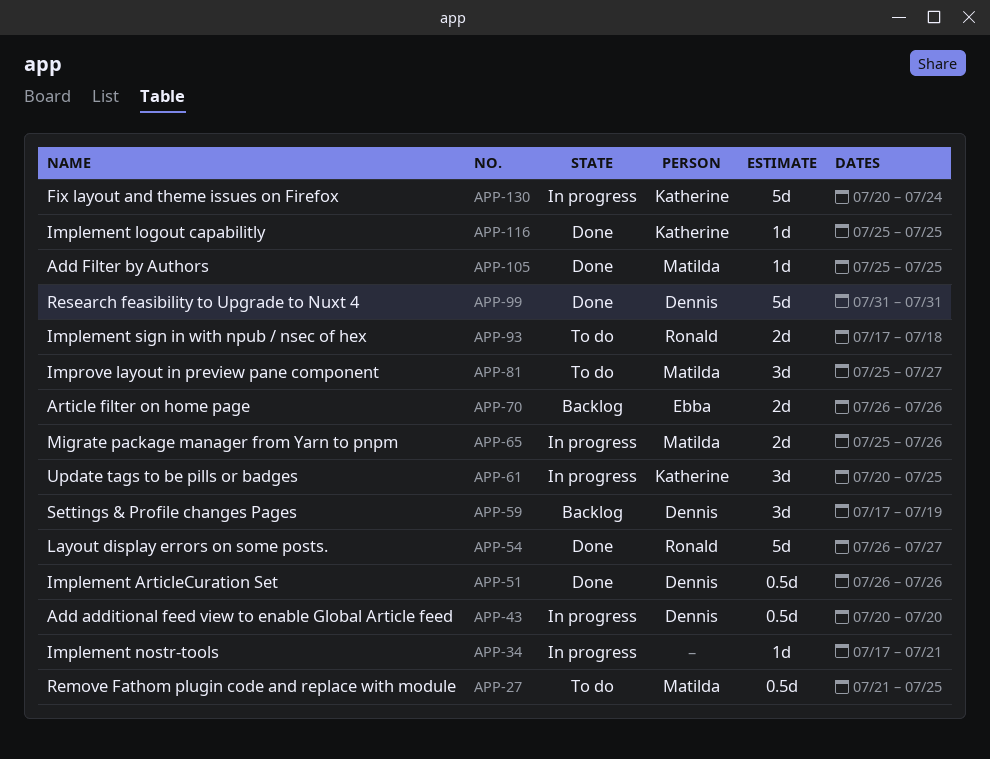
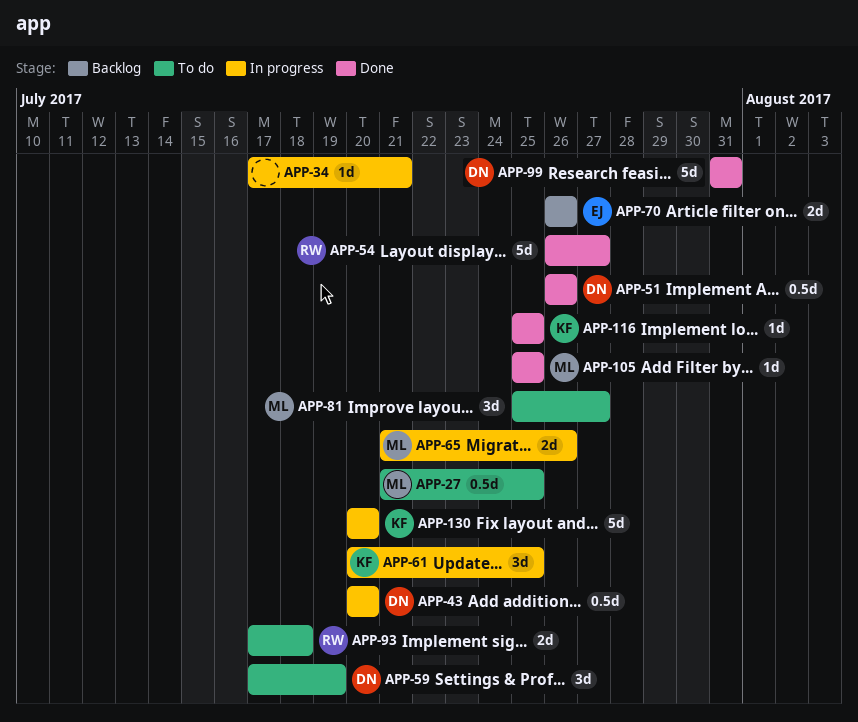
APP-59, status: Backlog -> To do
APP-65, start: Jul 25 -> Jul 21
APP-130, due: Jul 24 -> Jul 20

